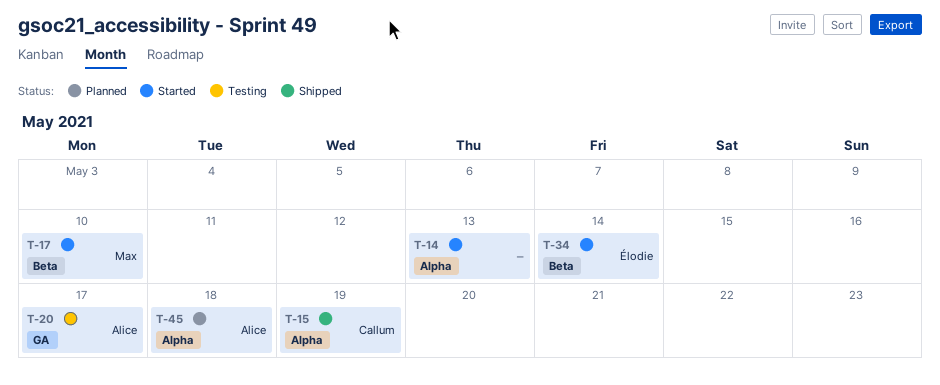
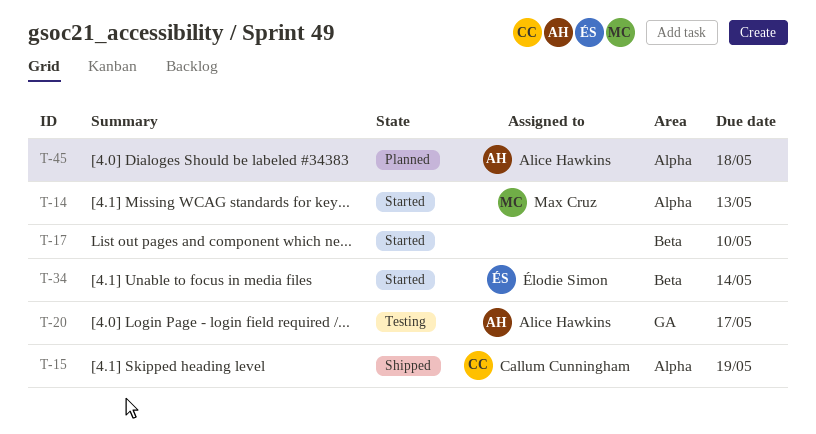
T-14, owner: none -> Max Cruz
T-17, owner: Max Cruz -> none

